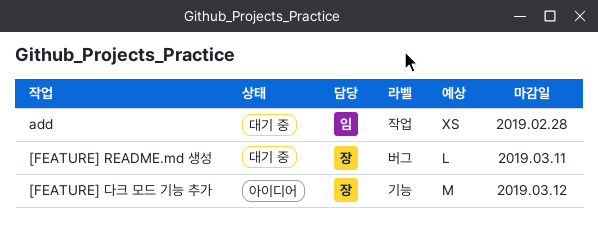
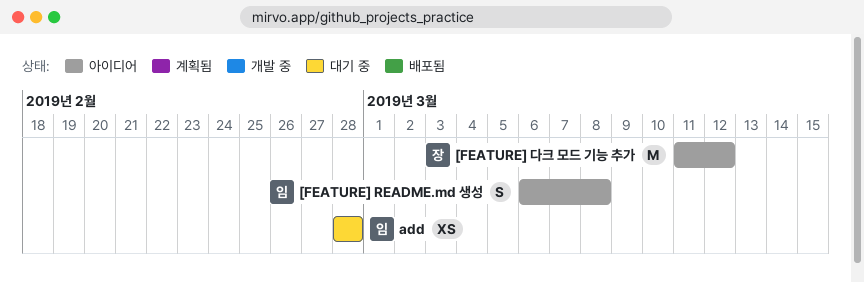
[FEATURE] README.md 생성, status: 대기 중 -> 아이디어
[FEATURE] README.md 생성, owner: 장 -> 임
[FEATURE] README.md 생성, estimate: L -> S
[FEATURE] README.md 생성, due: Mar 11 -> Mar 8

